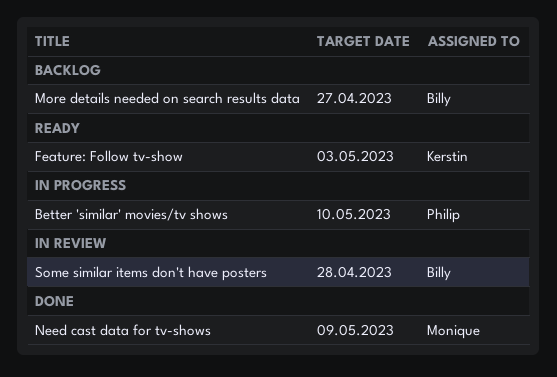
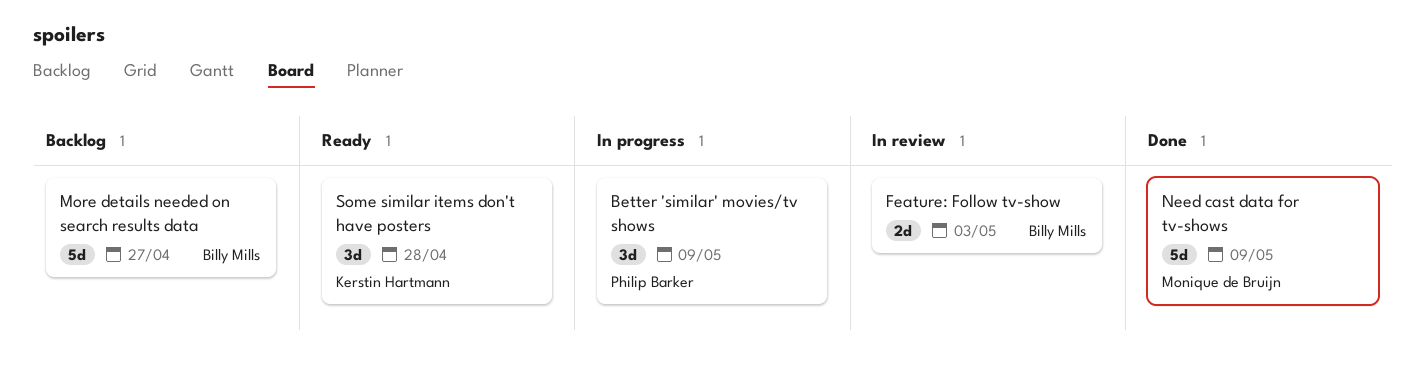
Better 'similar' movies/tv shows, due: May 10 -> May 9
Feature: Follow tv-show, status: Ready -> In review
Feature: Follow tv-show, owner: Kerstin Hartmann -> Billy Mills
Some similar items don't have posters, status: In review -> Ready
Some similar items don't have posters, owner: Billy Mills -> Kerstin Hartmann

